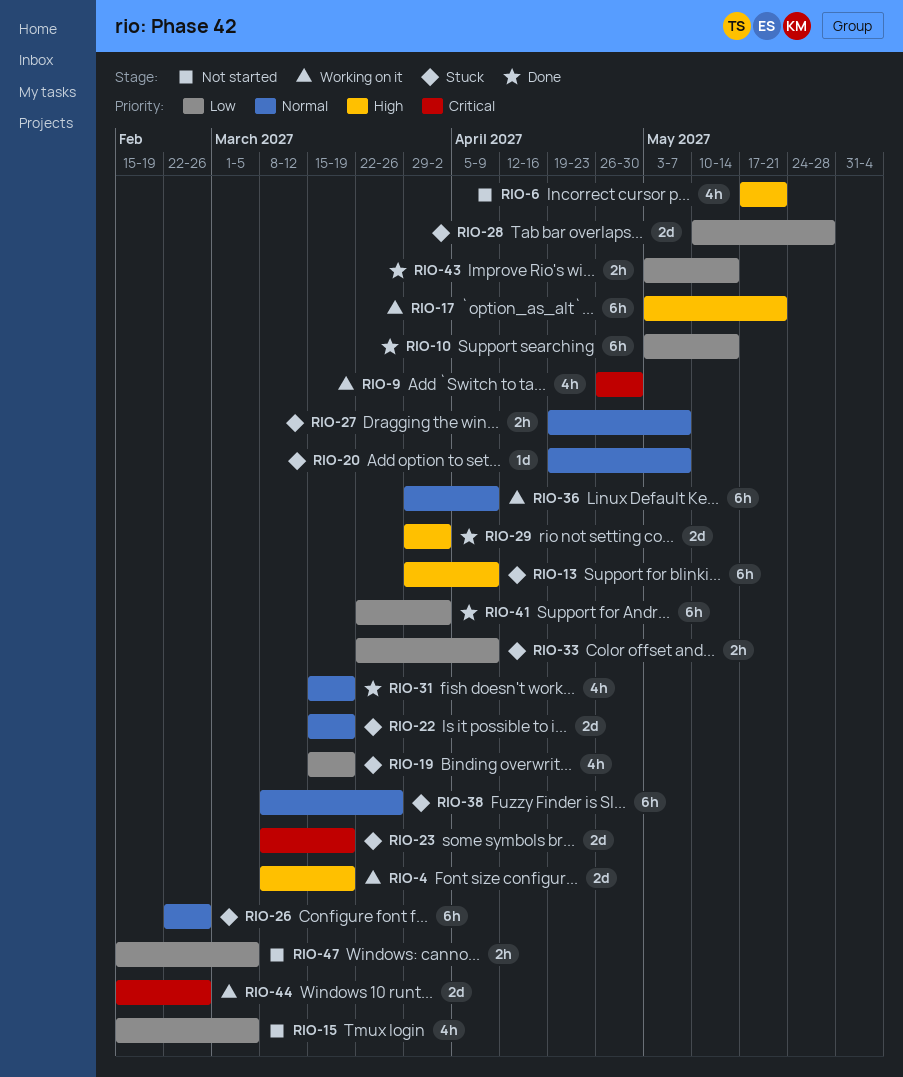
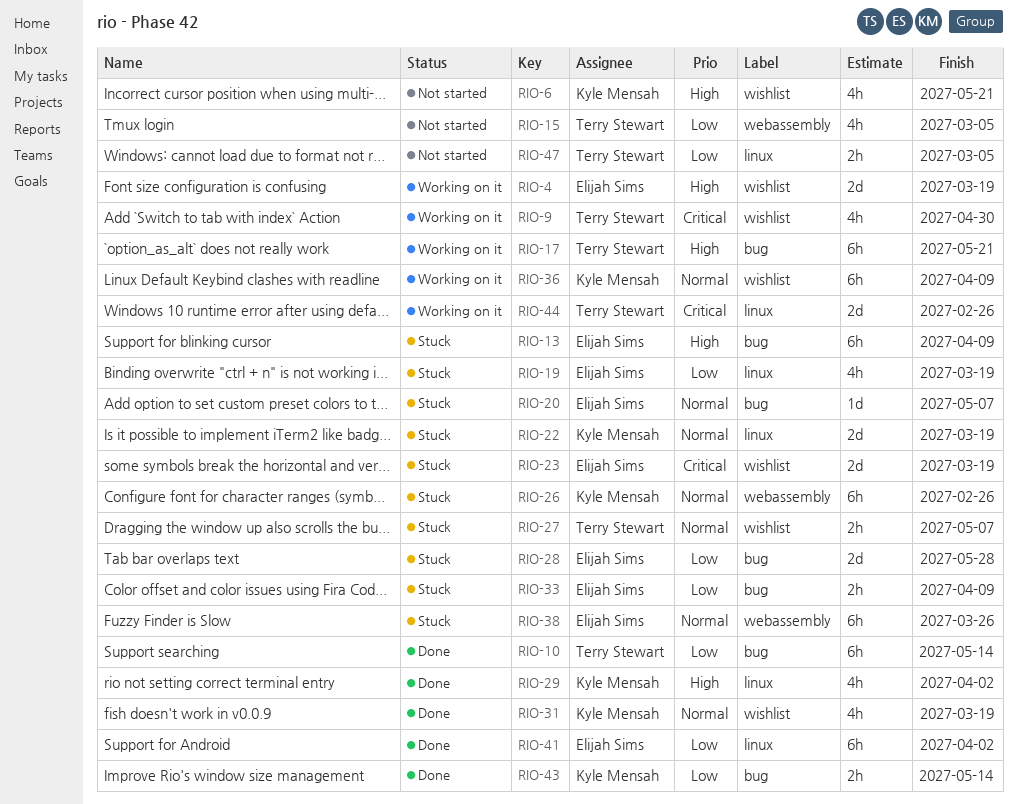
RIO-29, estimate: 2d -> 4h

